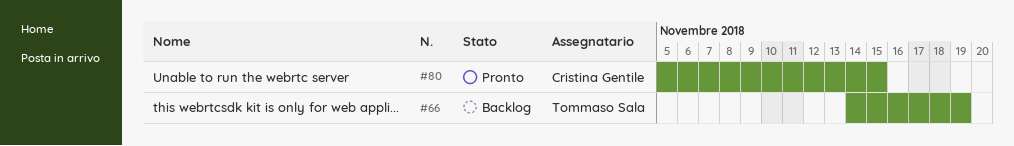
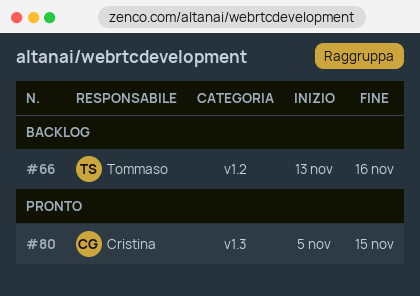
#66, start: Nov 14 -> Nov 13
#66, due: Nov 19 -> Nov 16

